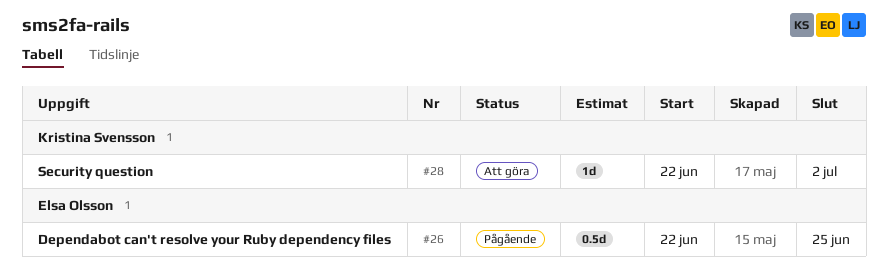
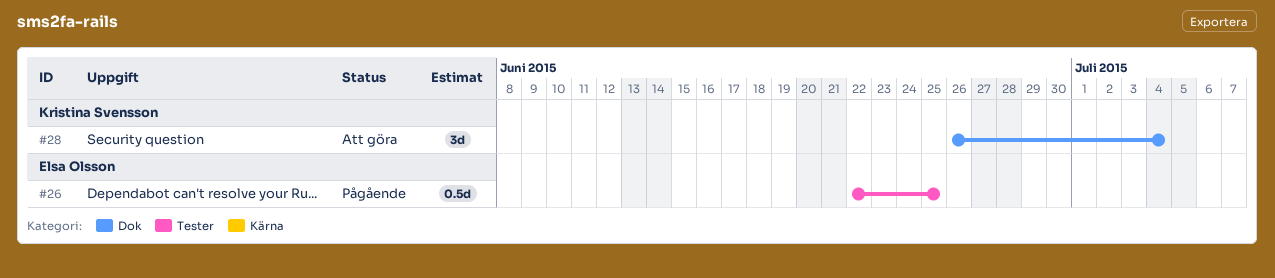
#28, estimate: 1d -> 3d
#28, start: Jun 22 -> Jun 26
#28, due: Jul 2 -> Jul 4

